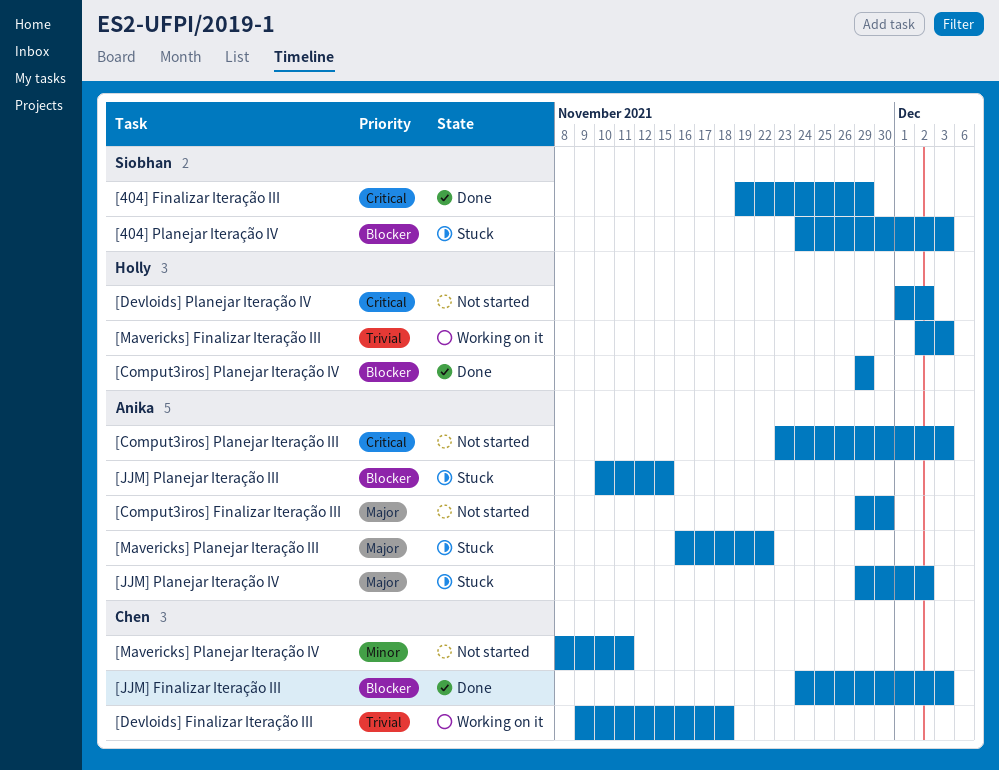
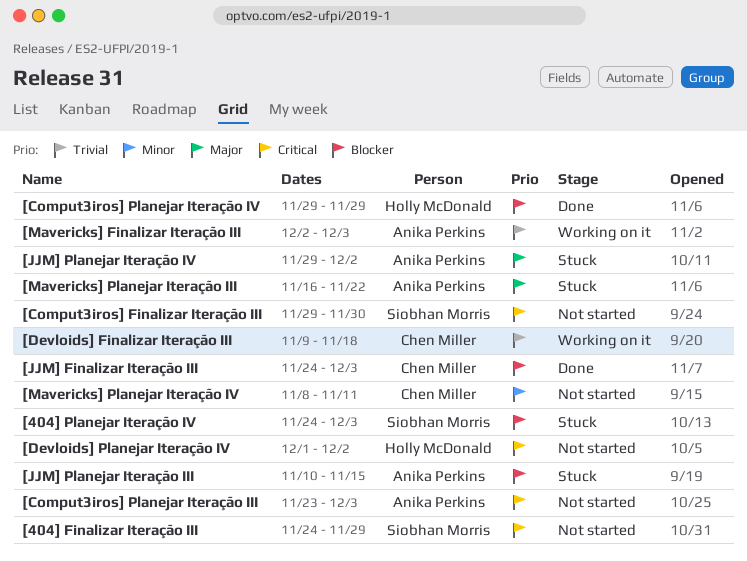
[404] Finalizar Iteração III, status: Done -> Not started
[404] Finalizar Iteração III, start: Nov 19 -> Nov 24
[Comput3iros] Finalizar Iteração III, owner: Anika Perkins -> Siobhan Morris
[Comput3iros] Finalizar Iteração III, priority: Major -> Critical
[Mavericks] Finalizar Iteração III, owner: Holly McDonald -> Anika Perkins

